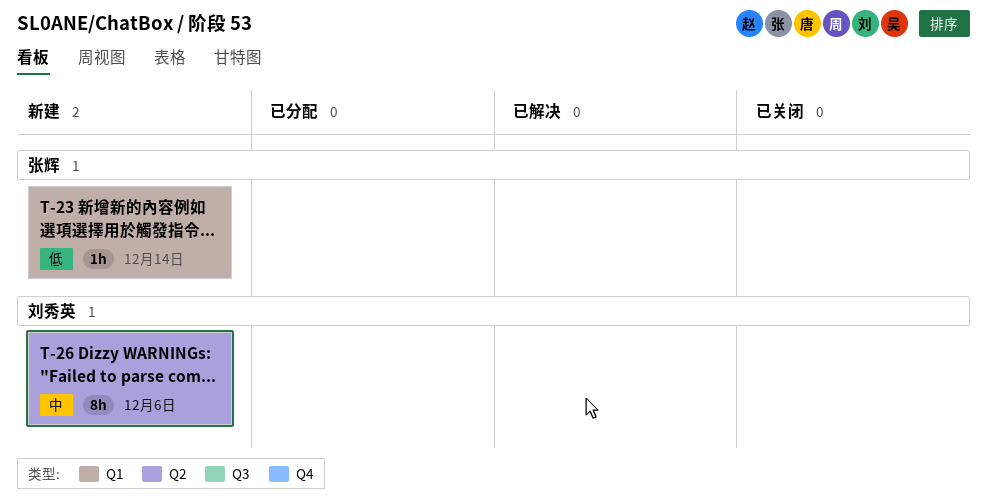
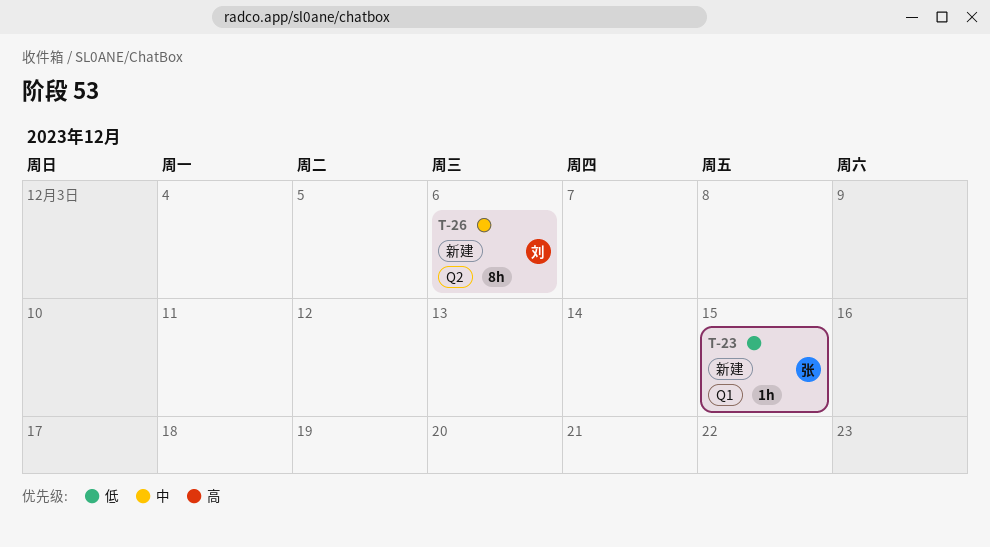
T-23, due: Dec 14 -> Dec 15

